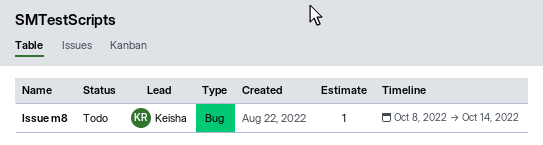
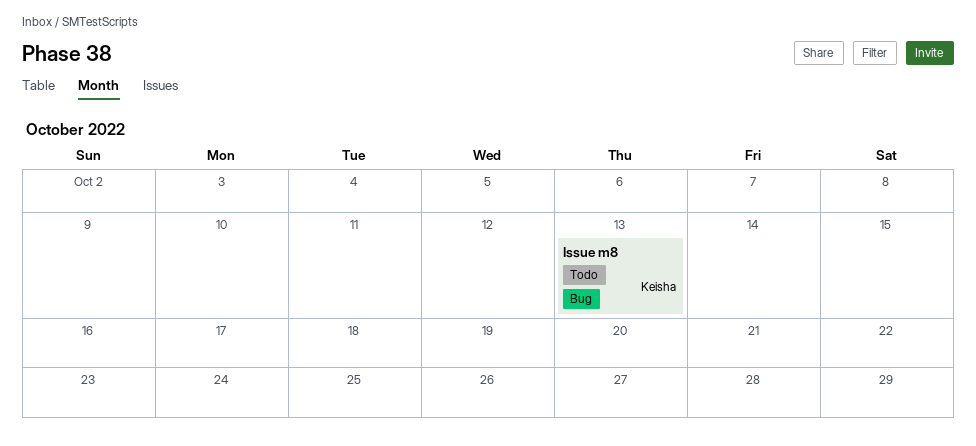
Issue m8, due: Oct 14 -> Oct 13

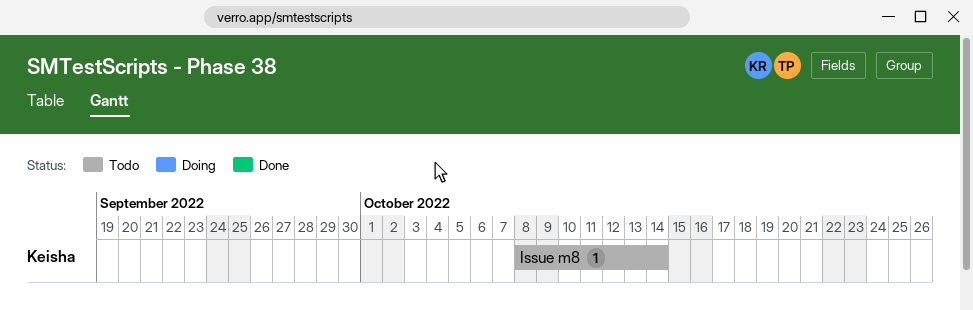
Issue m8, due: Oct 13 -> Oct 14

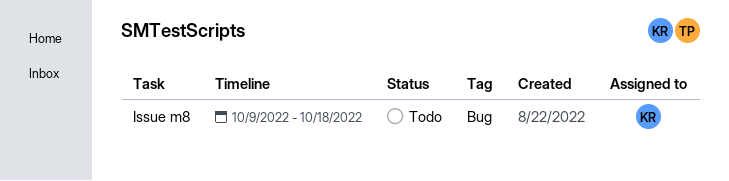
Issue m8, start: Oct 8 -> Oct 9
Issue m8, due: Oct 14 -> Oct 18

